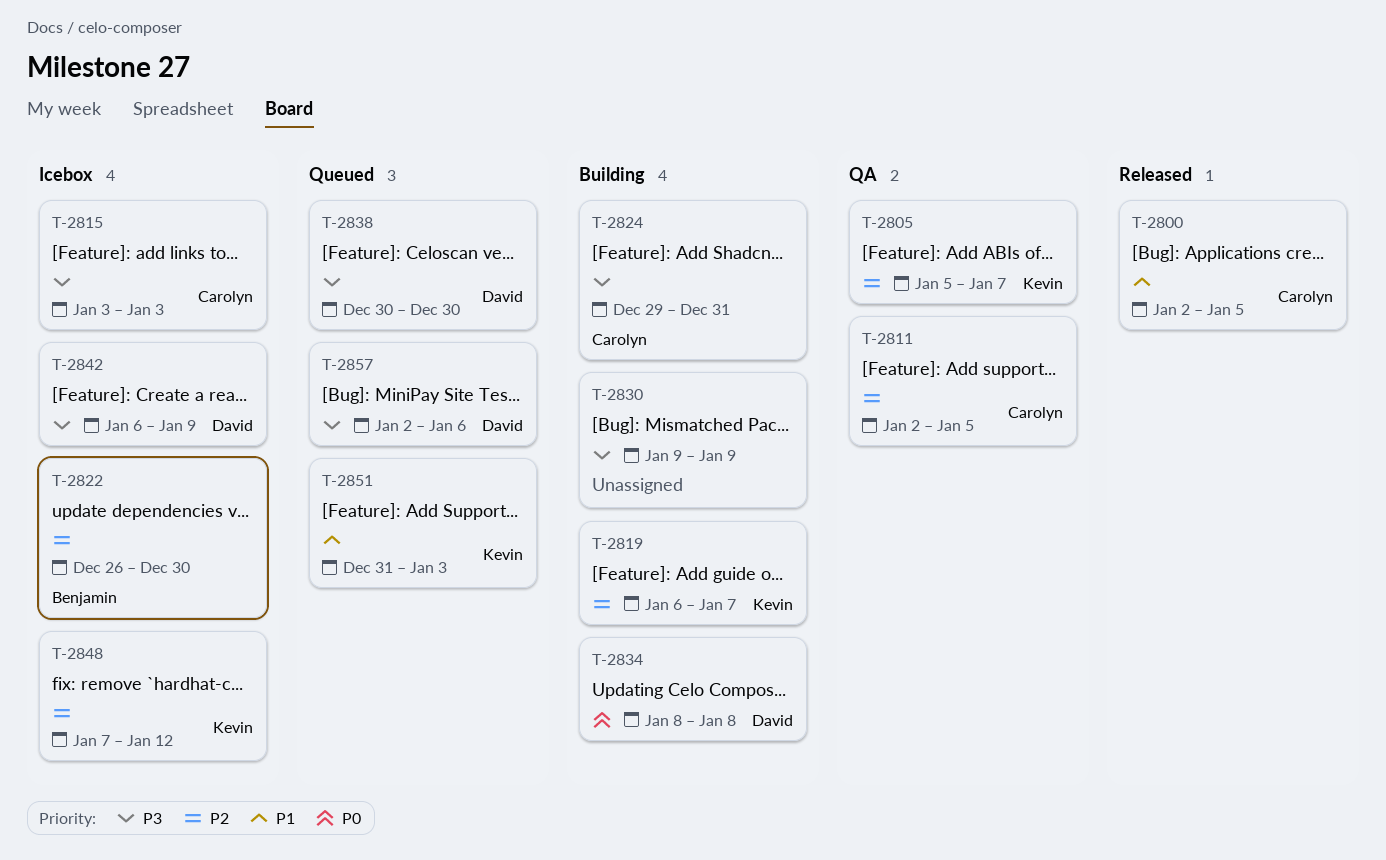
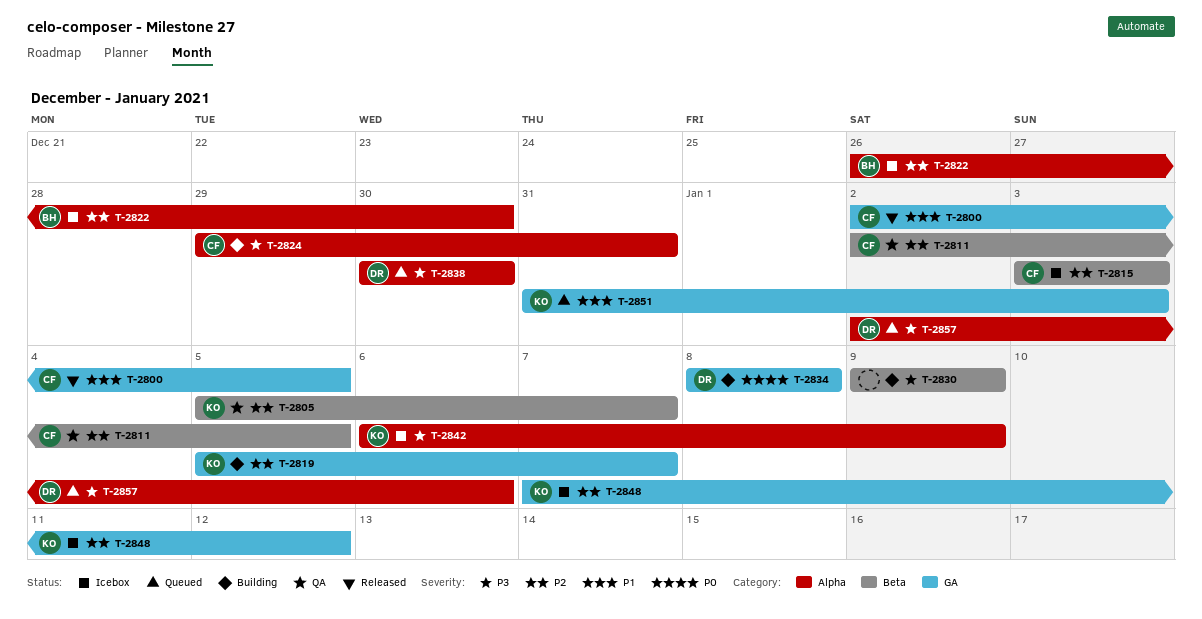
T-2815, priority: P3 -> P2
T-2819, start: Jan 6 -> Jan 5
T-2842, owner: David -> Kevin

